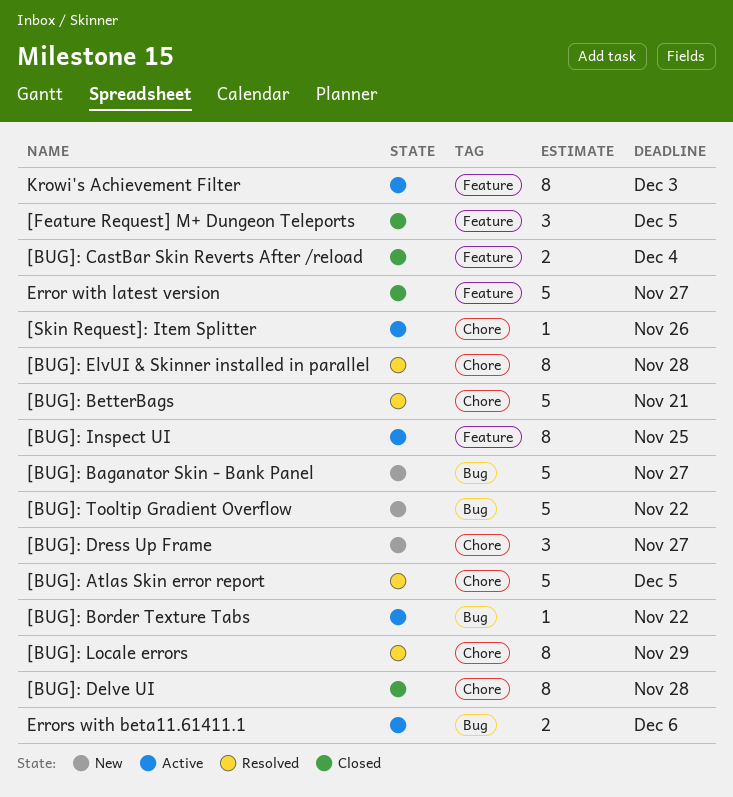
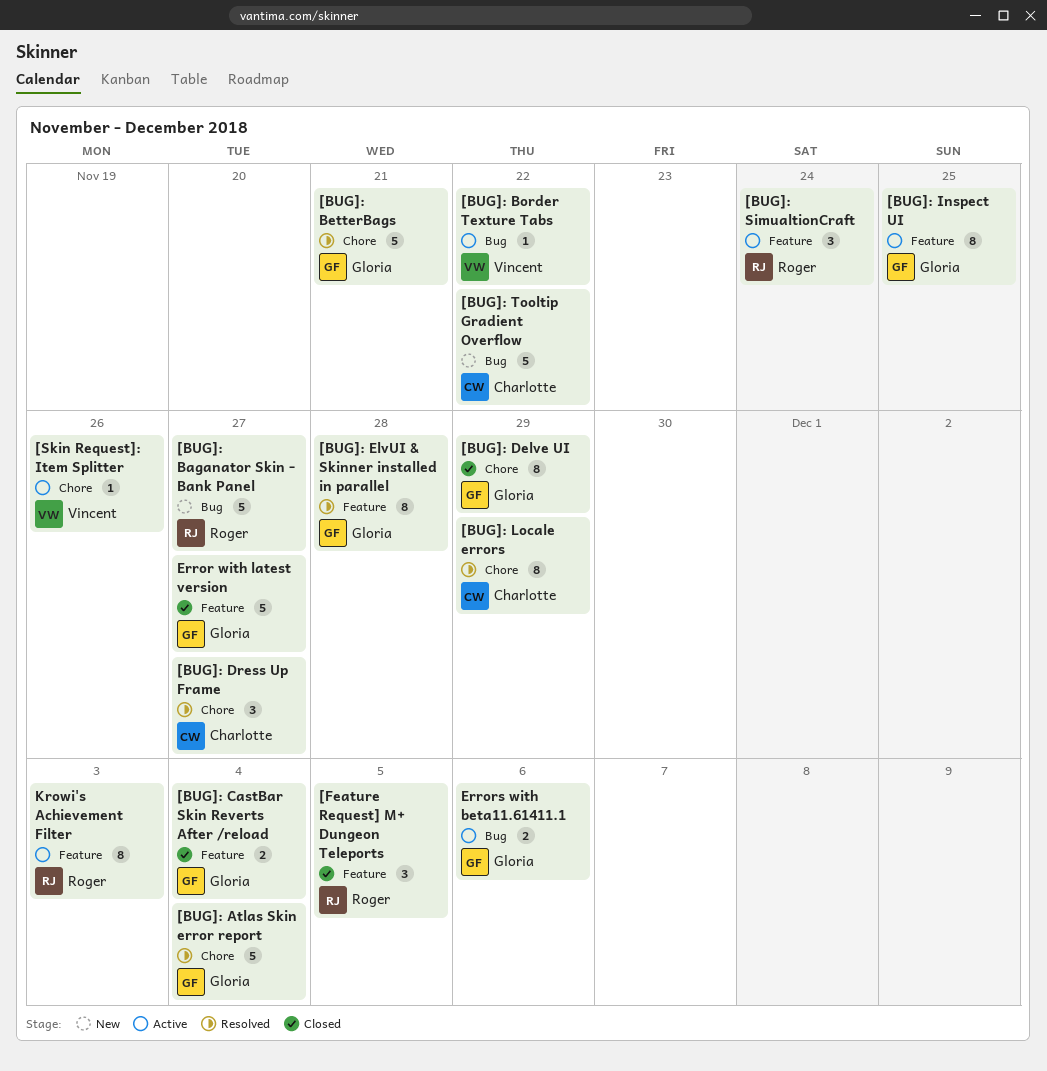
[BUG]: Atlas Skin error report, due: Dec 5 -> Dec 4
[BUG]: Delve UI, due: Nov 28 -> Nov 29
[BUG]: Dress Up Frame, status: New -> Resolved
[BUG]: ElvUI & Skinner installed in parallel, label: Chore -> Feature
[BUG]: SimualtionCraft: none -> present

